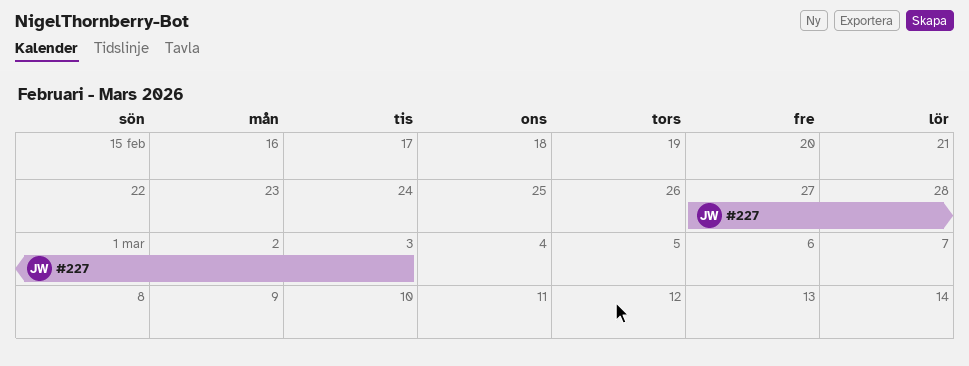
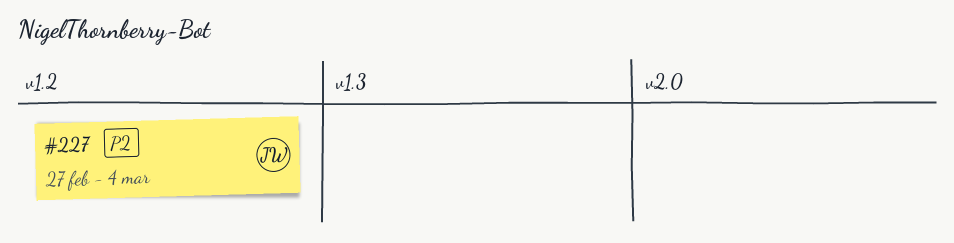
#227, due: Mar 3 -> Mar 4

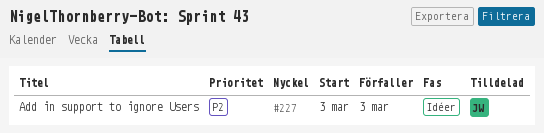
#227, start: Feb 27 -> Mar 3
#227, due: Mar 4 -> Mar 3

